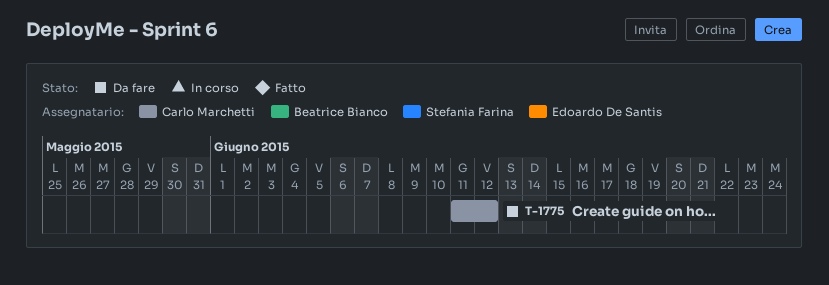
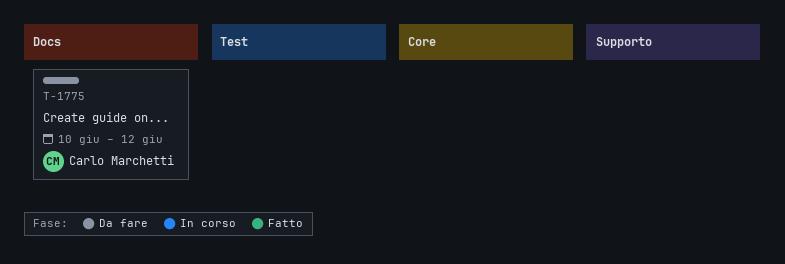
T-1775, start: Jun 11 -> Jun 10

